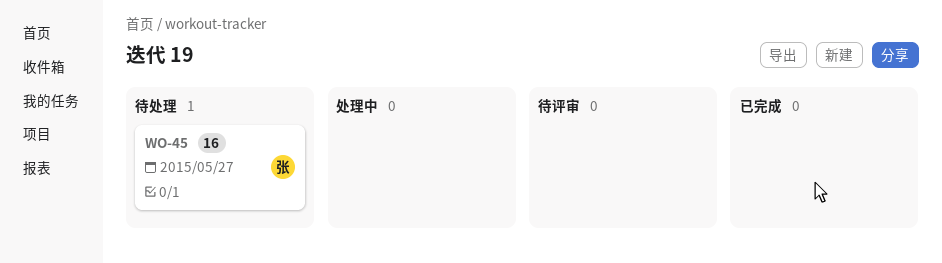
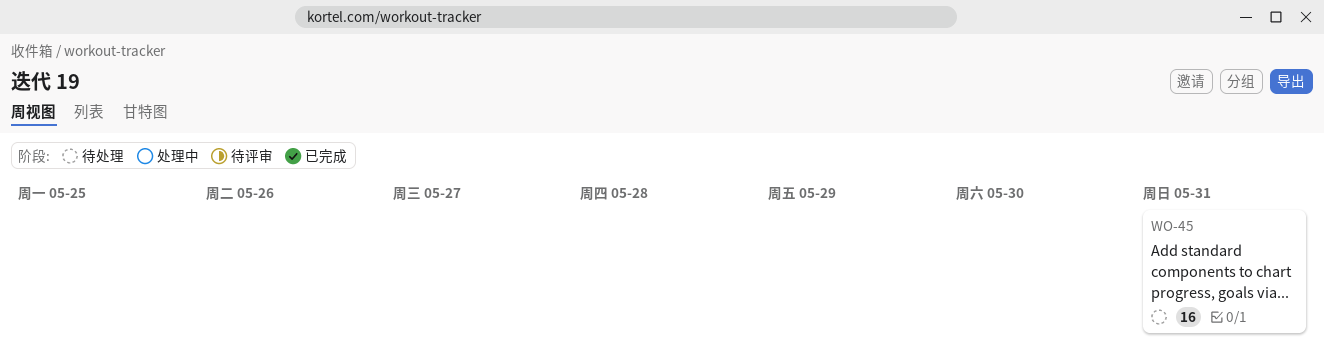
WO-45, due: May 27 -> May 31

